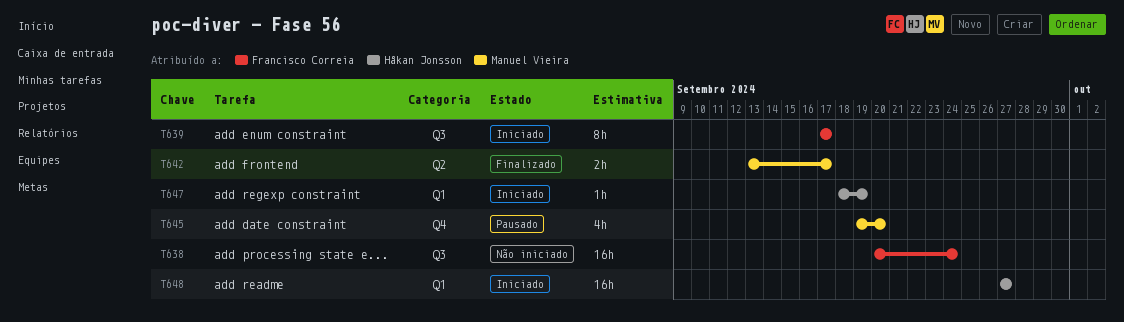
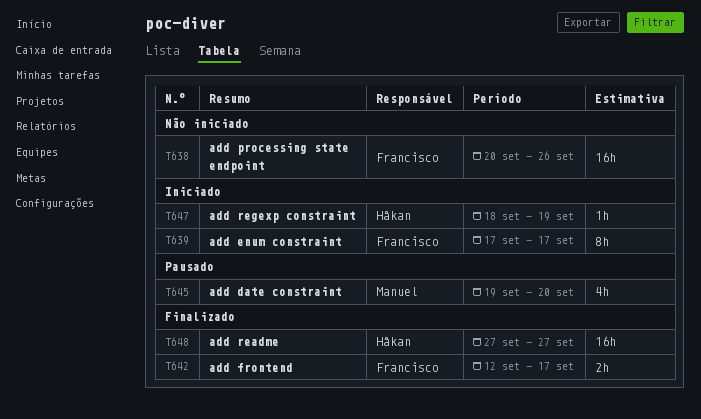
T638, due: Sep 24 -> Sep 26
T642, owner: Manuel Vieira -> Francisco Correia
T642, start: Sep 13 -> Sep 12
T648, status: Iniciado -> Finalizado

